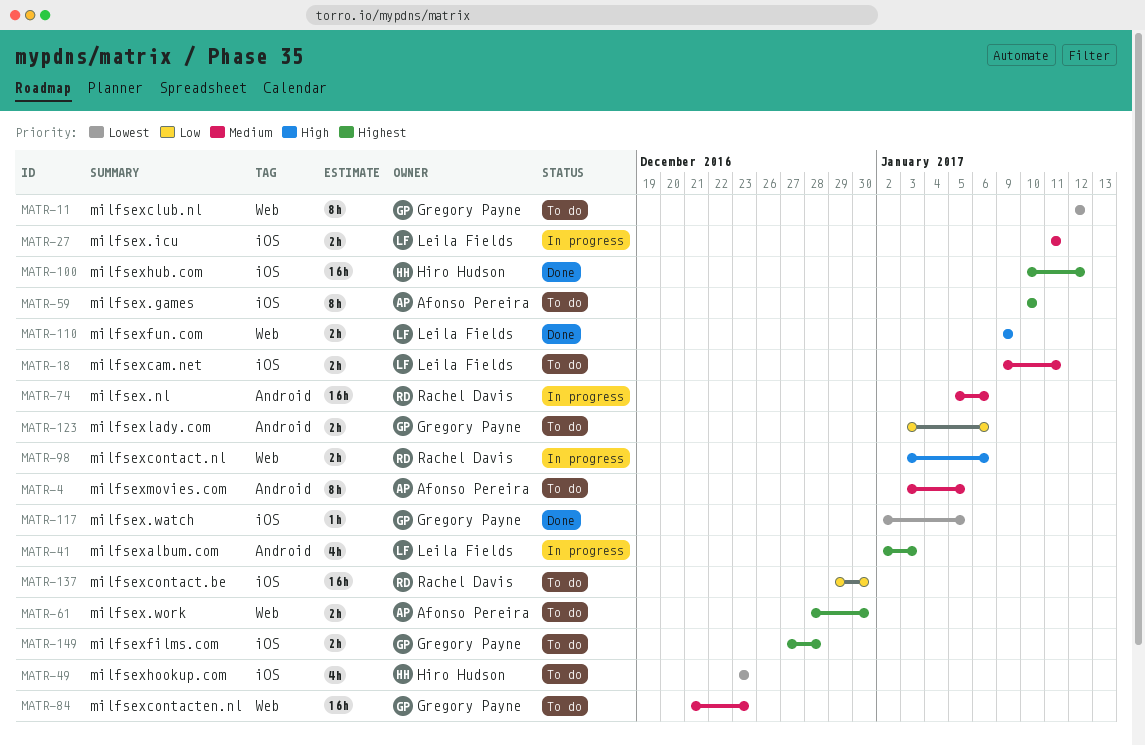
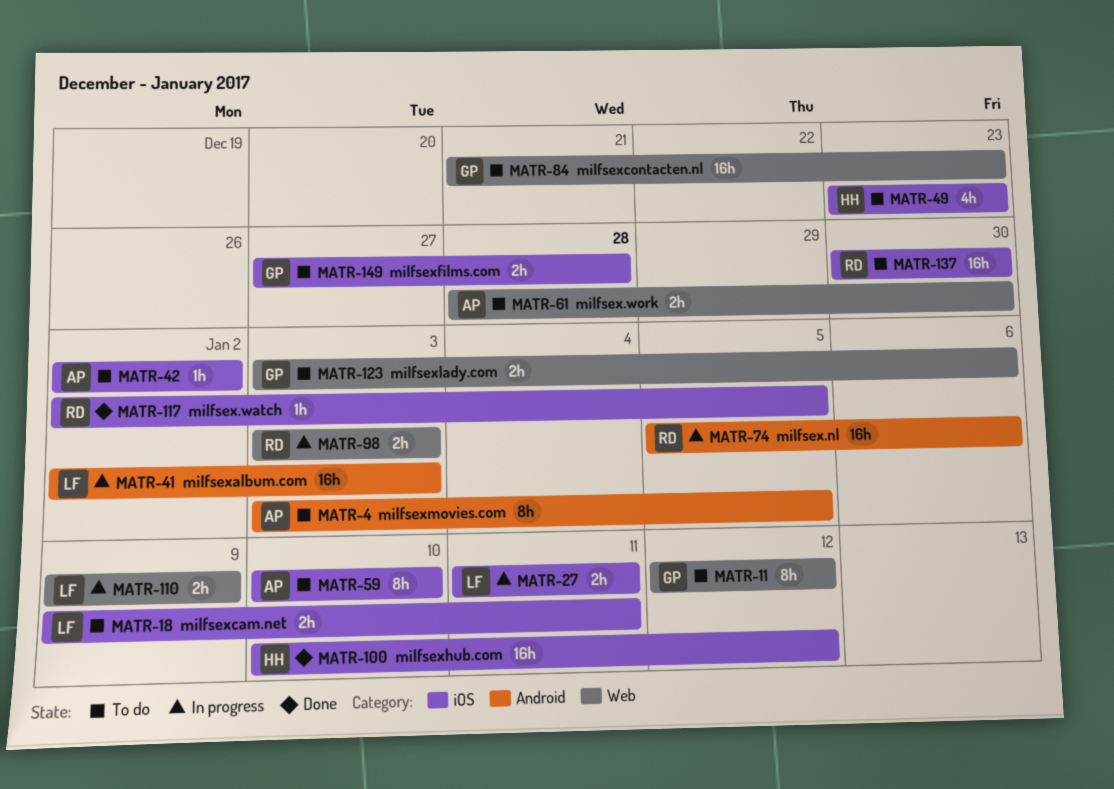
MATR-41, estimate: 4h -> 16h
MATR-42: none -> present
MATR-98, due: Jan 6 -> Jan 3
MATR-110, status: Done -> In progress
MATR-117, owner: Gregory Payne -> Rachel Davis
MATR-123, label: Android -> Web
MATR-137, start: Dec 29 -> Dec 30

